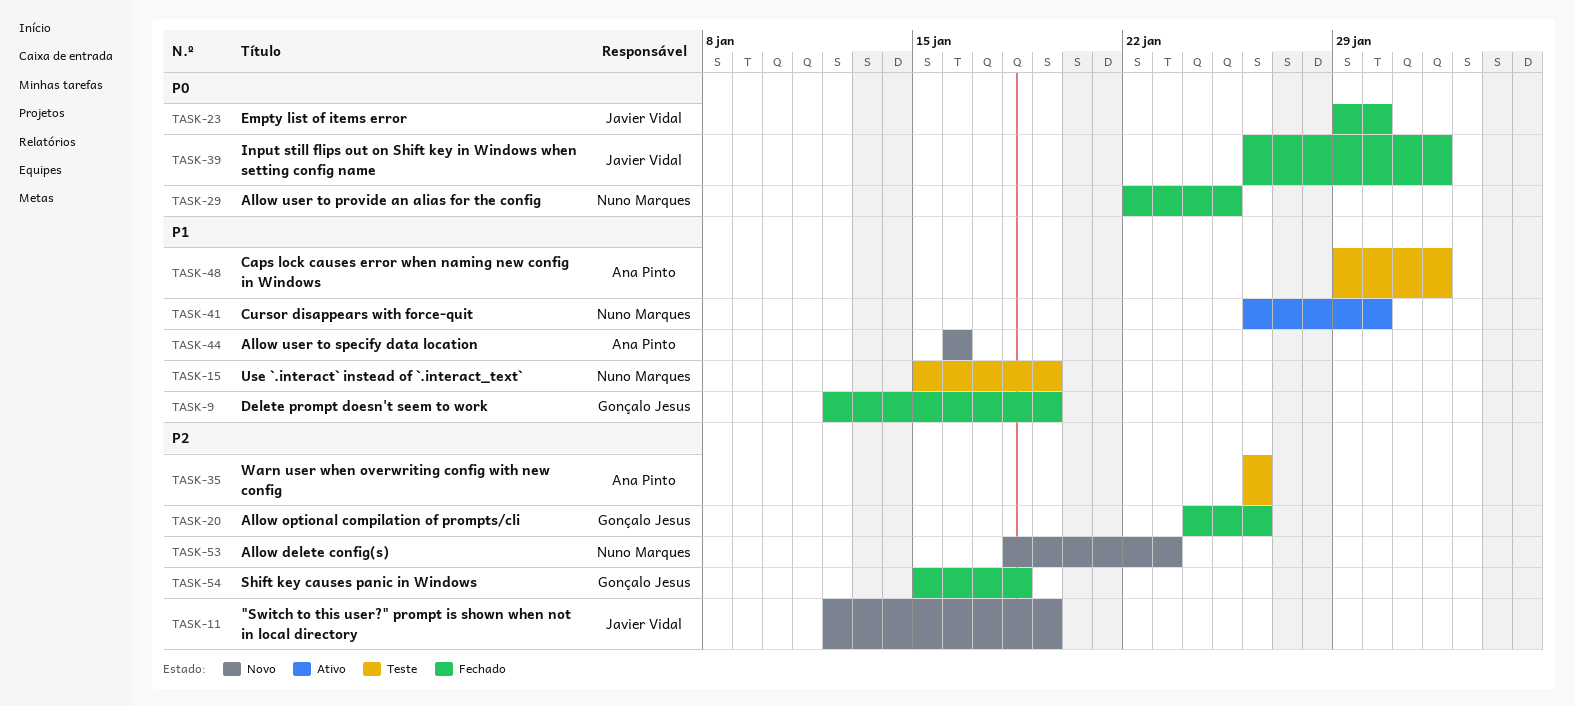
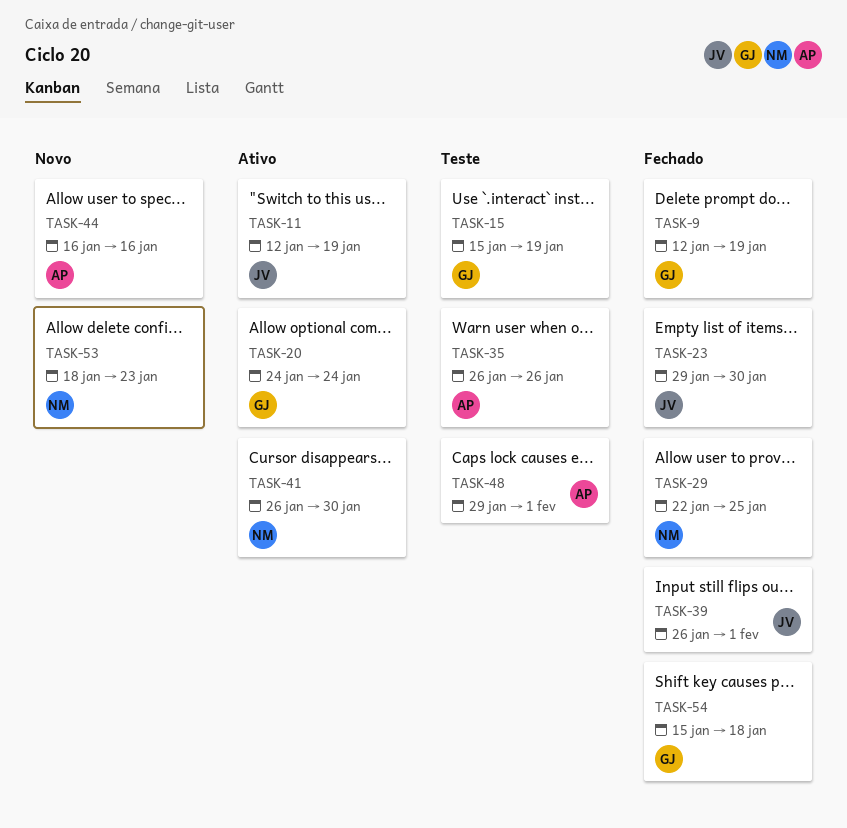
TASK-11, status: Novo -> Ativo
TASK-15, owner: Nuno Marques -> Gonçalo Jesus
TASK-20, status: Fechado -> Ativo
TASK-20, due: Jan 26 -> Jan 24

